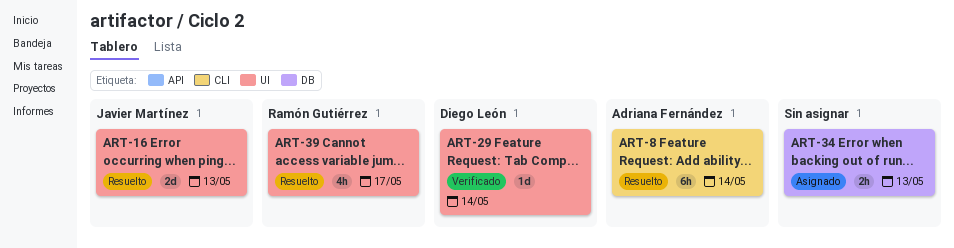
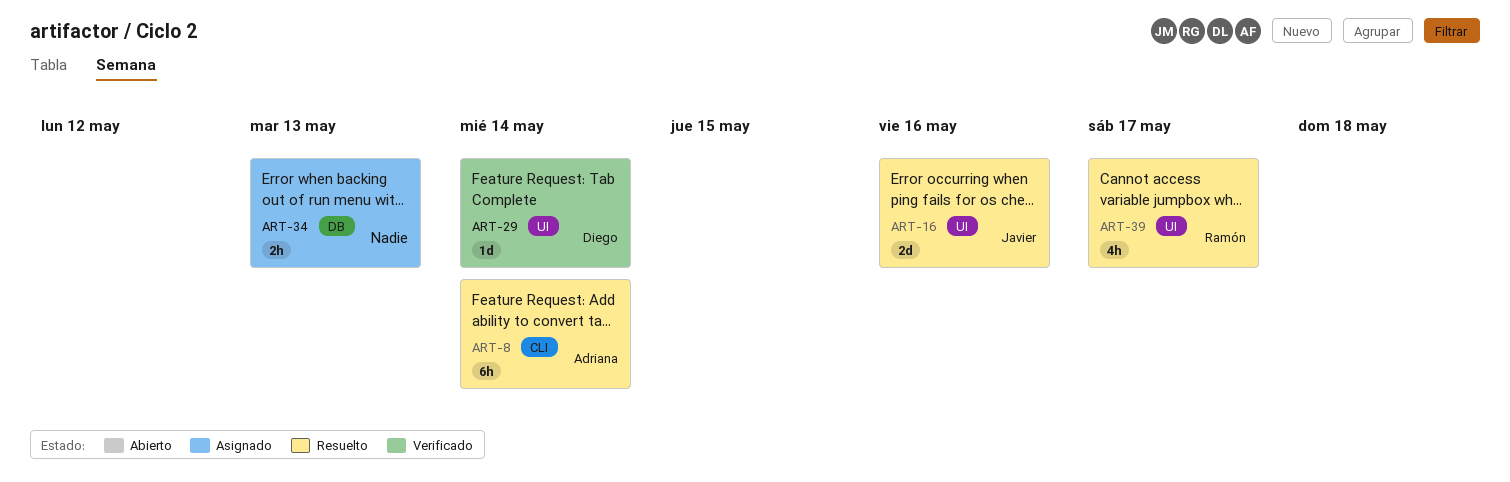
ART-16, due: May 13 -> May 16

